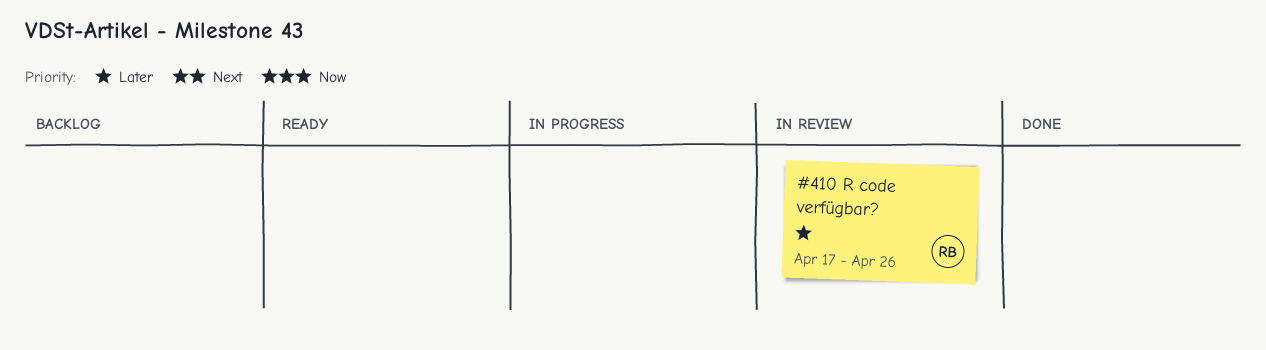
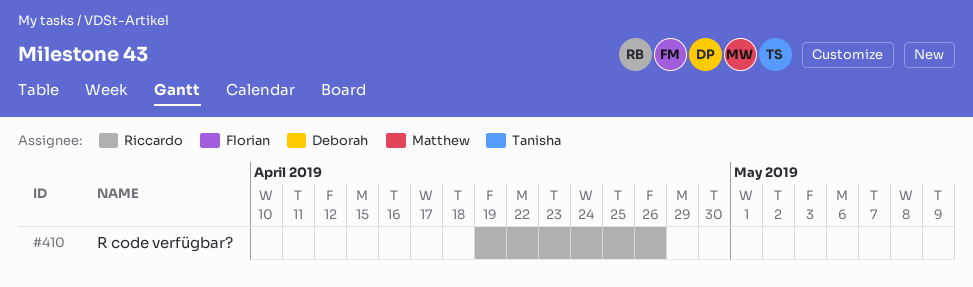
#410, start: Apr 17 -> Apr 19

